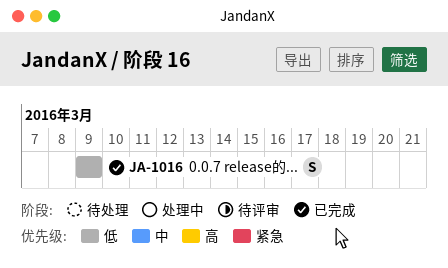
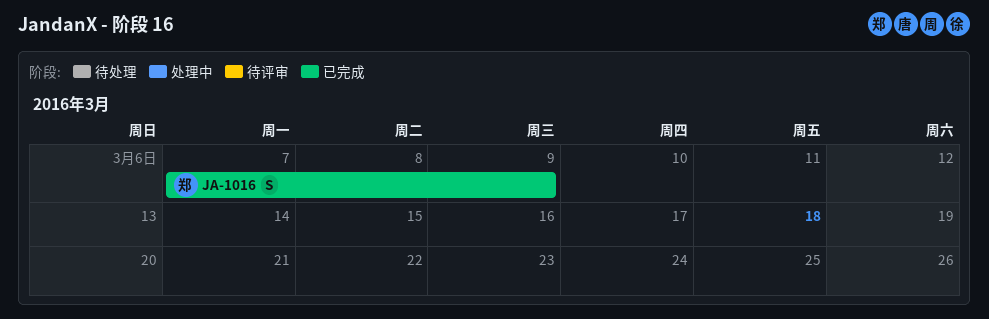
JA-1016, start: Mar 9 -> Mar 7

